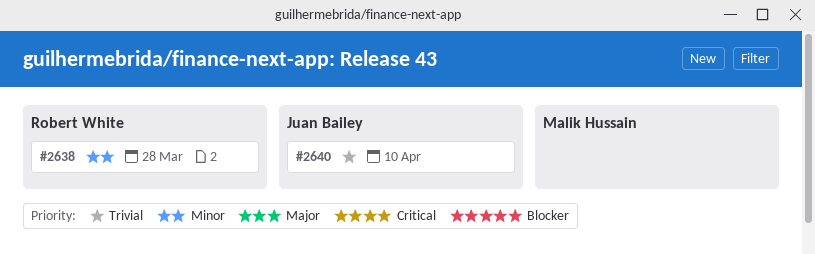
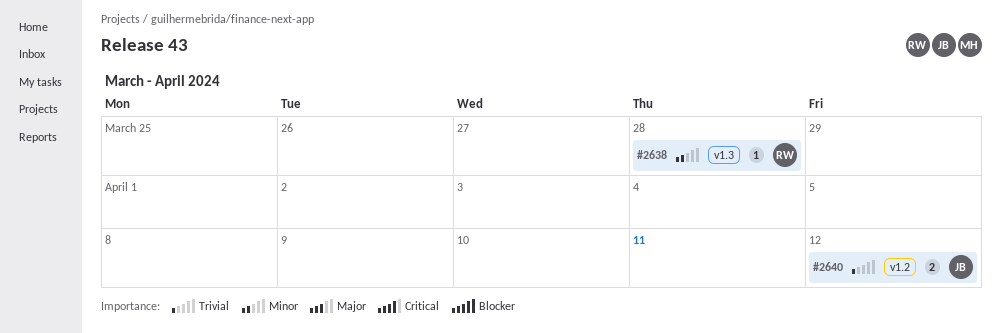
#2640, due: Apr 10 -> Apr 12

